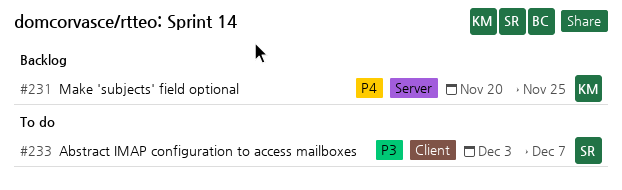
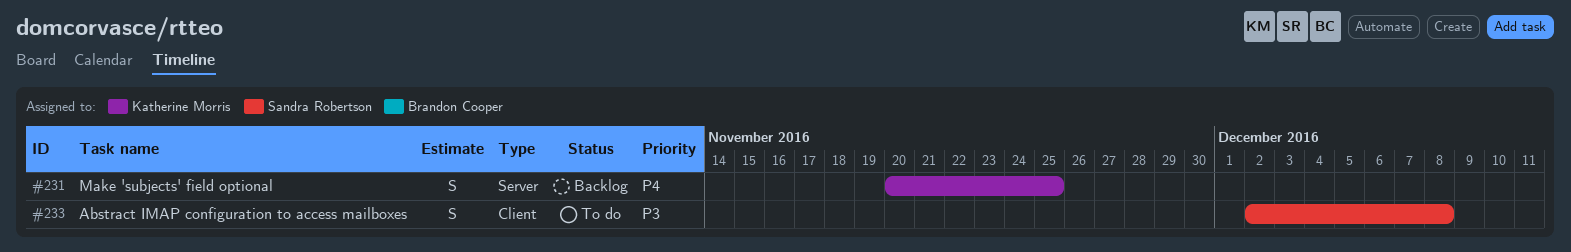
#233, start: Dec 3 -> Dec 2
#233, due: Dec 7 -> Dec 8

